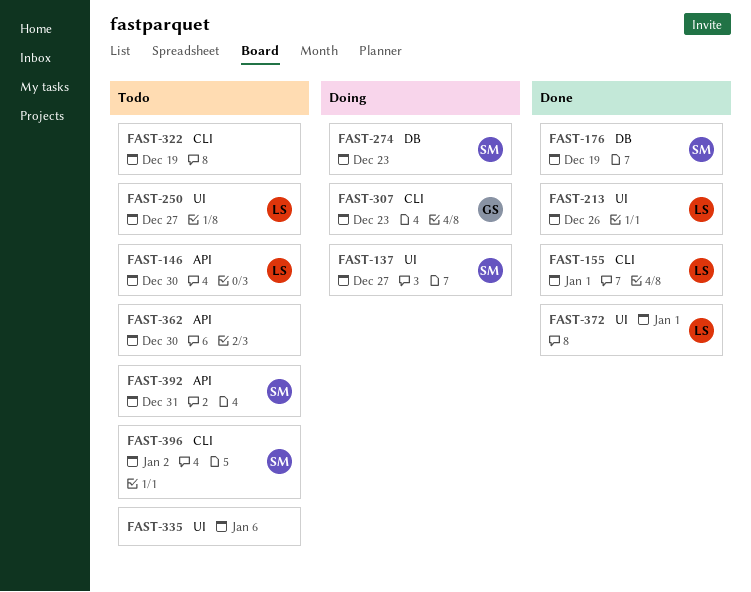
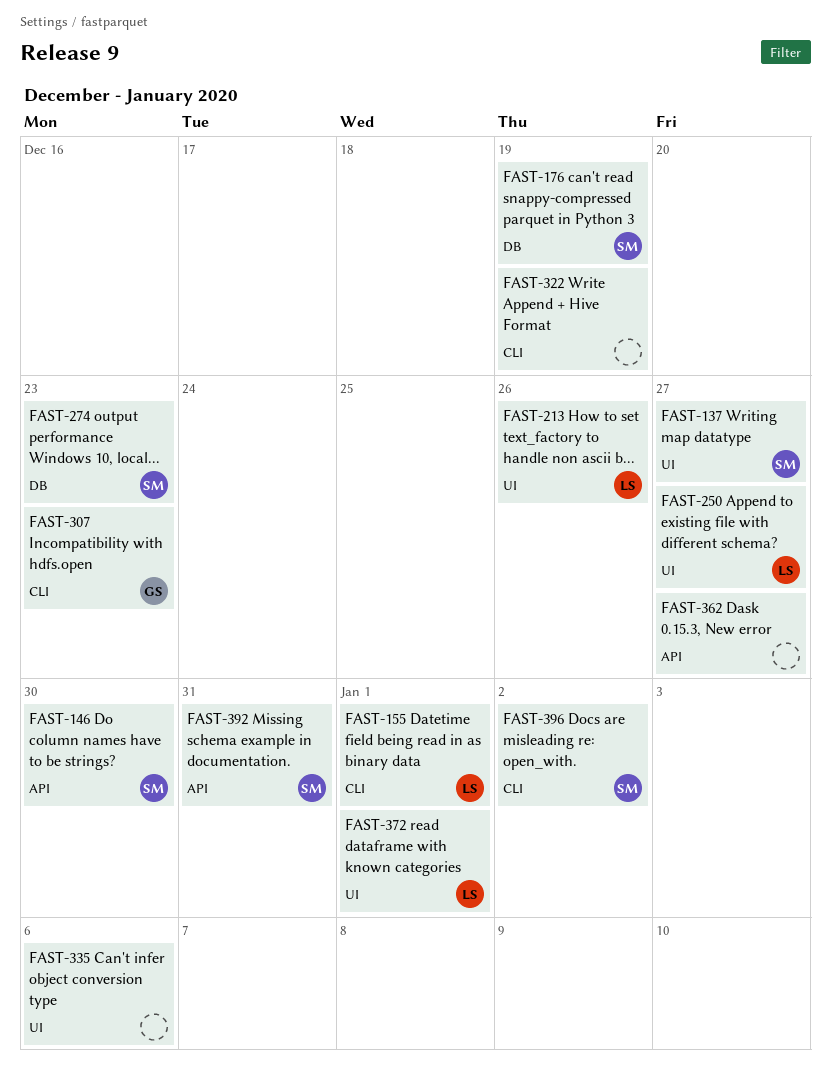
FAST-146, owner: LS -> SM
FAST-362, due: Dec 30 -> Dec 27

